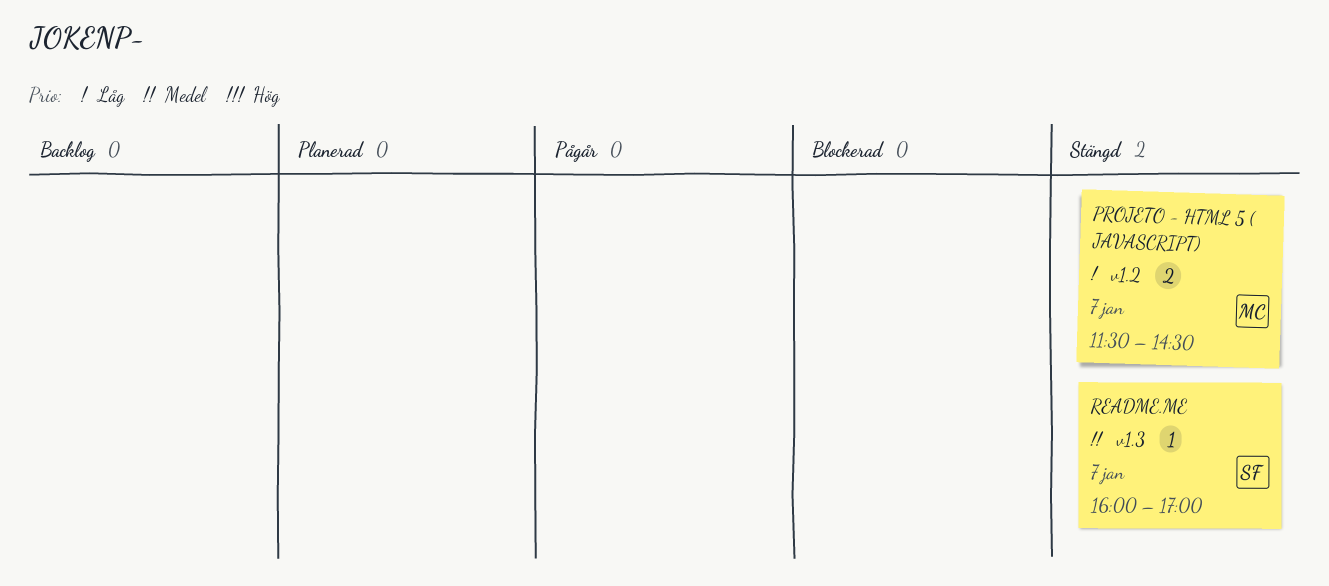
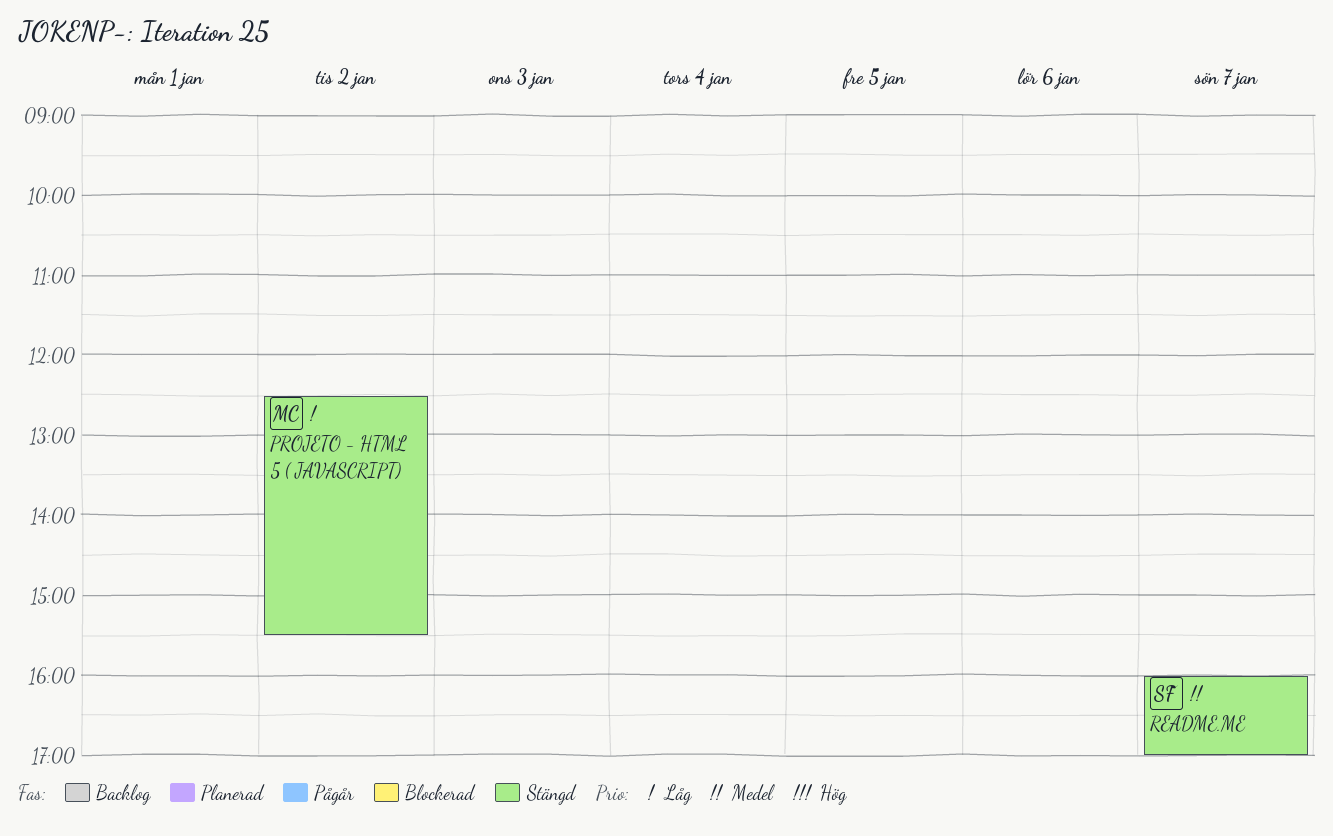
PROJETO - HTML 5 ( JAVASCRIPT), day: Jan 7 -> Jan 2
PROJETO - HTML 5 ( JAVASCRIPT), begins: 11:30 -> 12:30
PROJETO - HTML 5 ( JAVASCRIPT), ends: 14:30 -> 15:30

